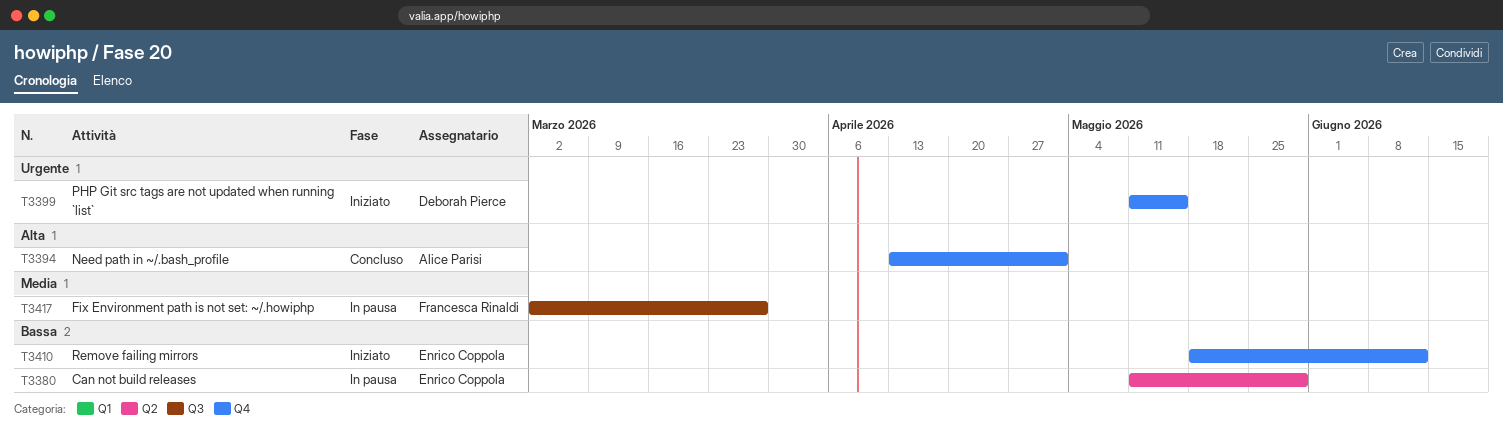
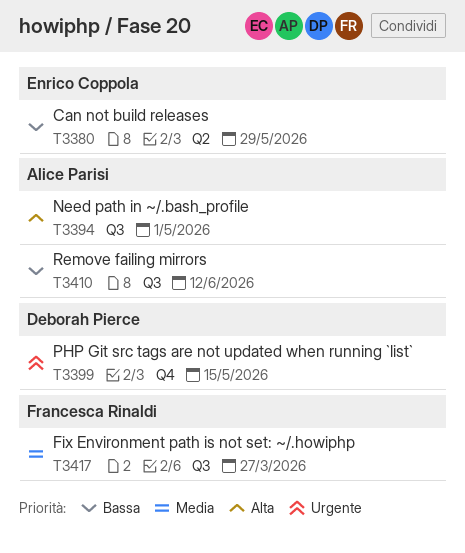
T3394, label: Q4 -> Q3
T3410, owner: Enrico Coppola -> Alice Parisi
T3410, label: Q4 -> Q3

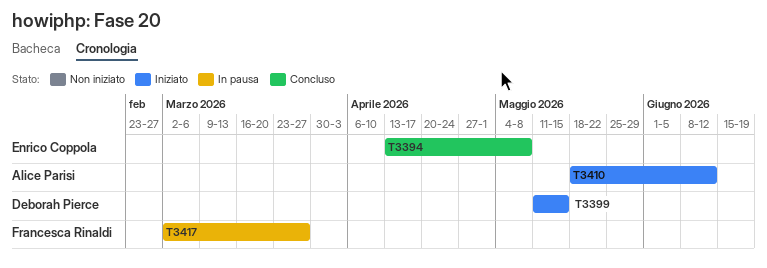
T3380: present -> none
T3394, owner: Alice Parisi -> Enrico Coppola
T3394, due: May 1 -> May 8

